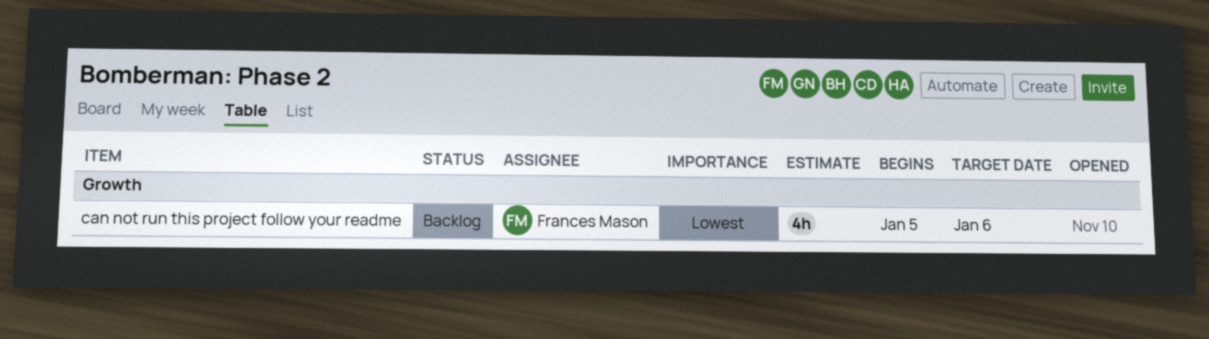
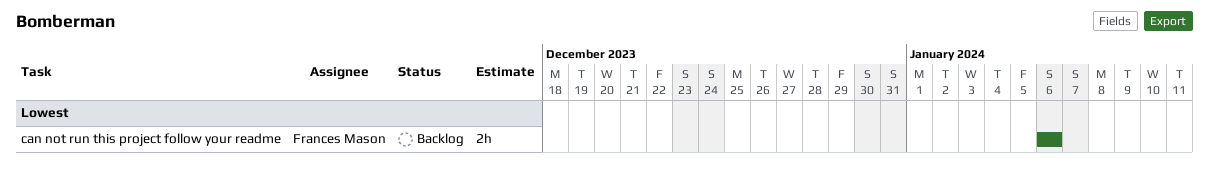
can not run this project follow your readme, estimate: 4h -> 2h
can not run this project follow your readme, start: Jan 5 -> Jan 6

